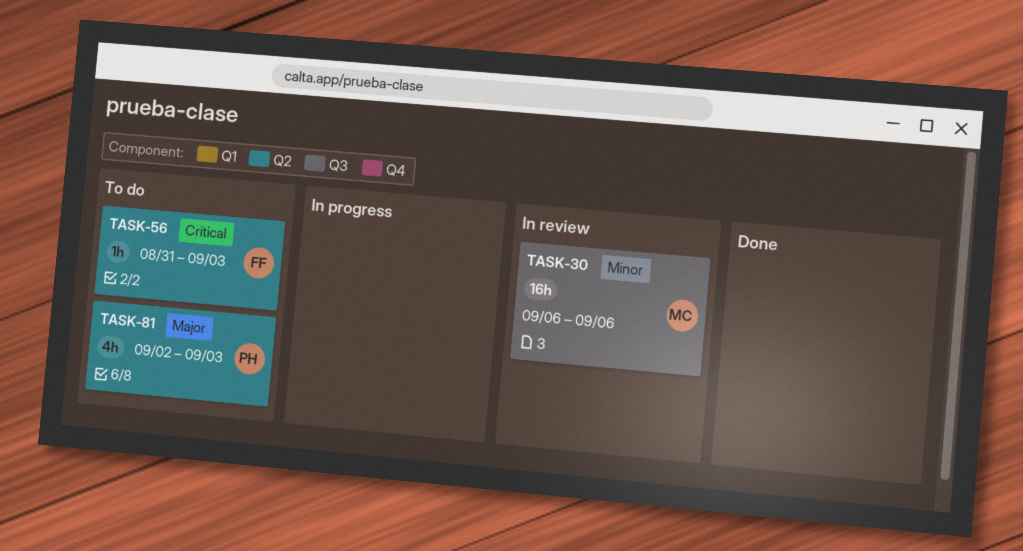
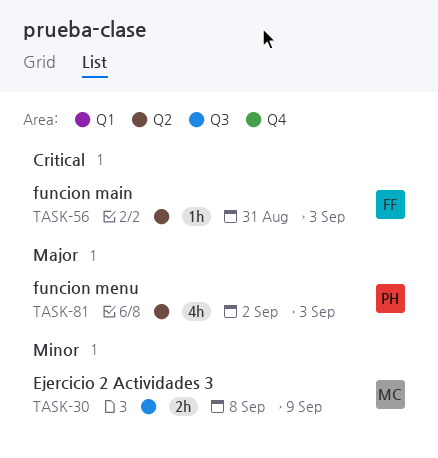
TASK-30, estimate: 16h -> 2h
TASK-30, start: Sep 6 -> Sep 8
TASK-30, due: Sep 6 -> Sep 9

